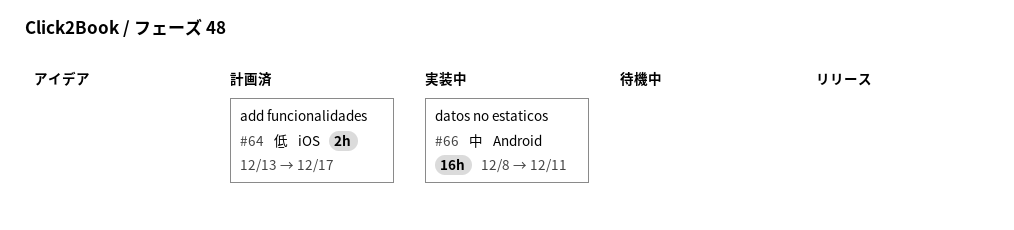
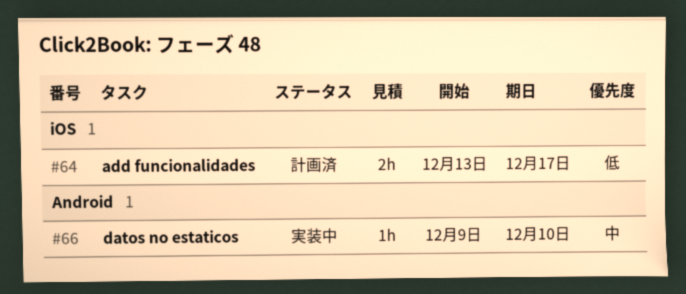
#66, estimate: 16h -> 1h
#66, start: Dec 8 -> Dec 9
#66, due: Dec 11 -> Dec 10

